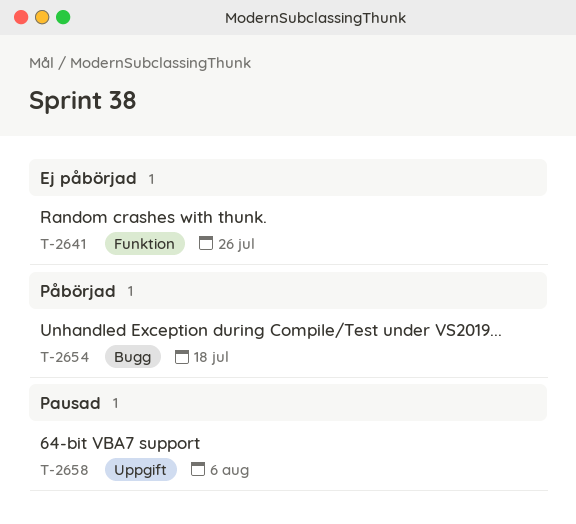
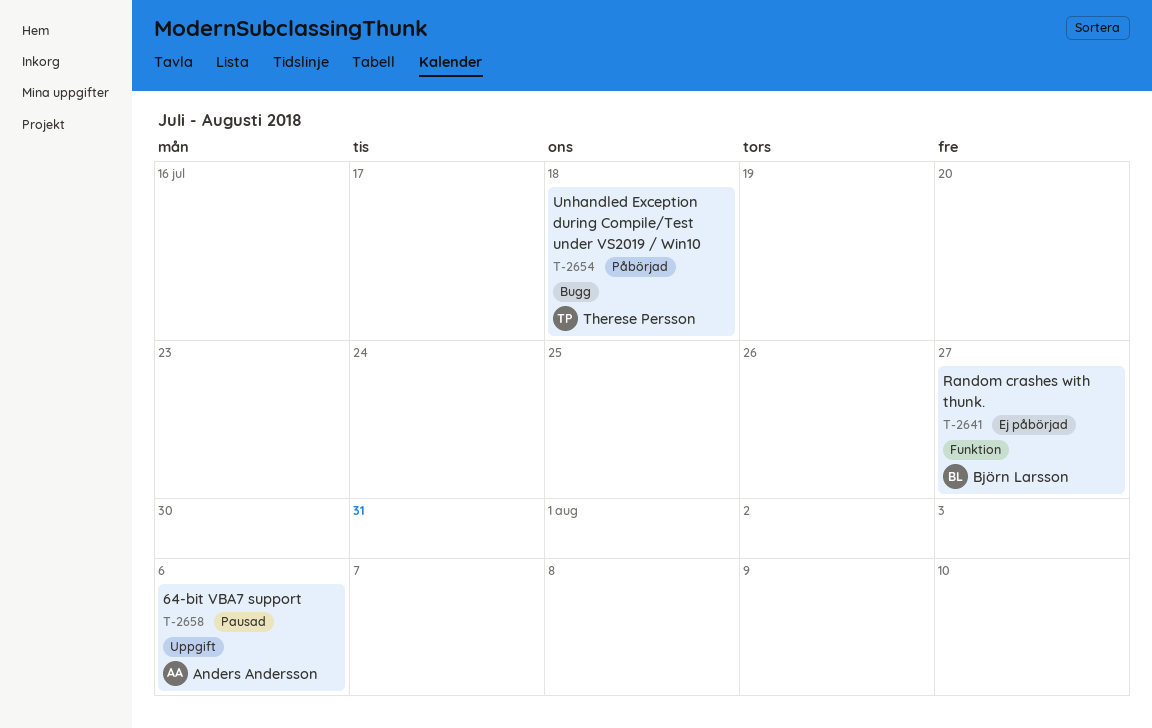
T-2641, due: Jul 26 -> Jul 27

